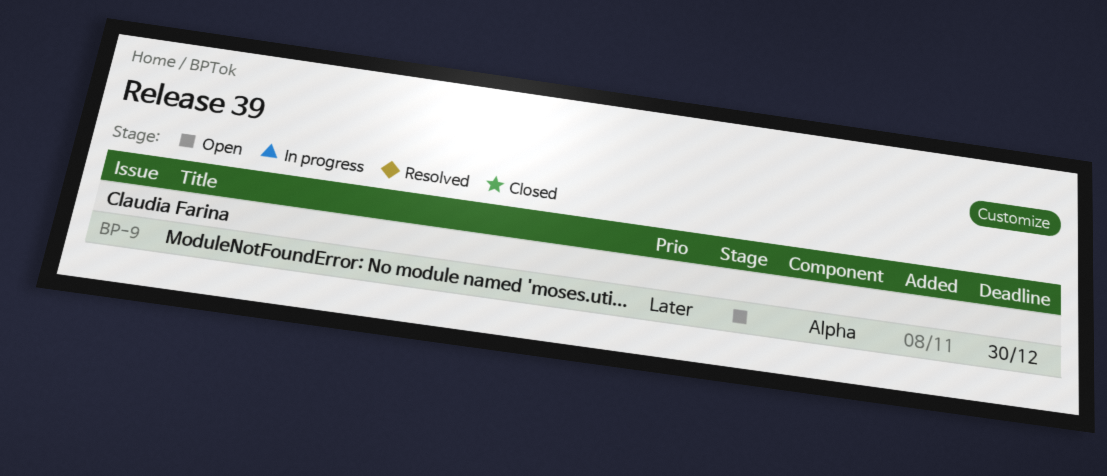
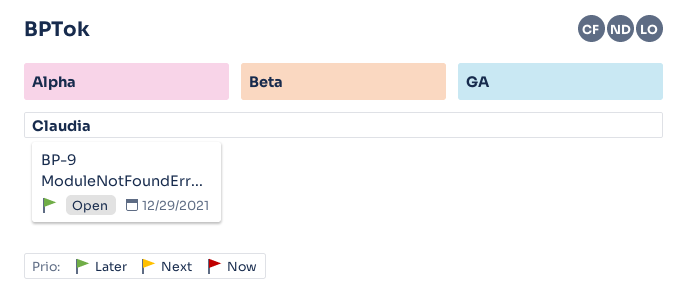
BP-9, due: Dec 30 -> Dec 29

